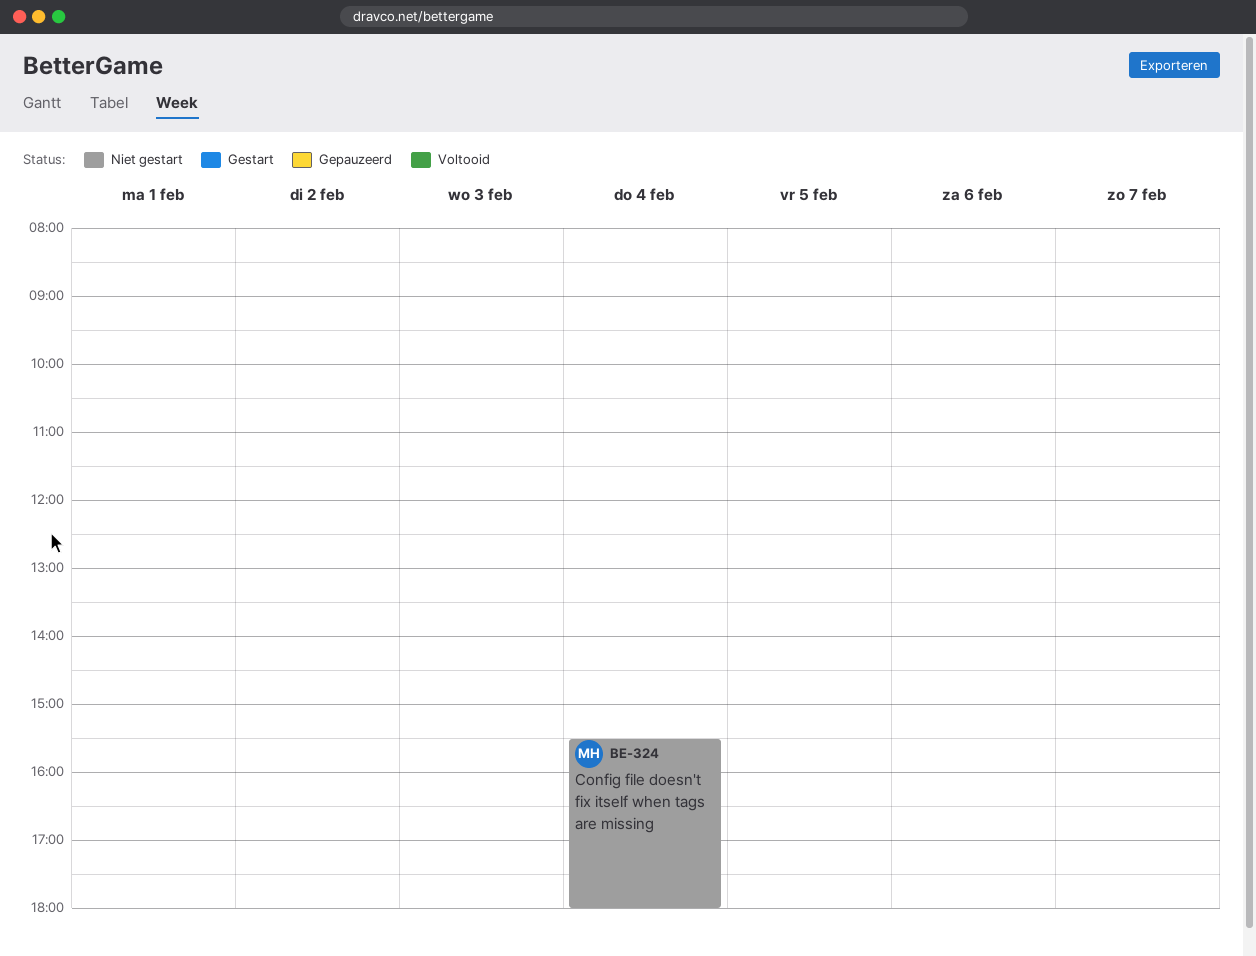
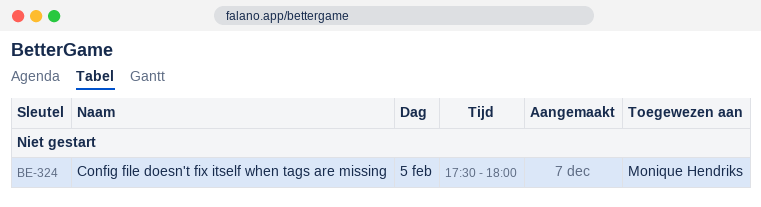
BE-324, day: Feb 4 -> Feb 5
BE-324, begins: 15:30 -> 17:30

